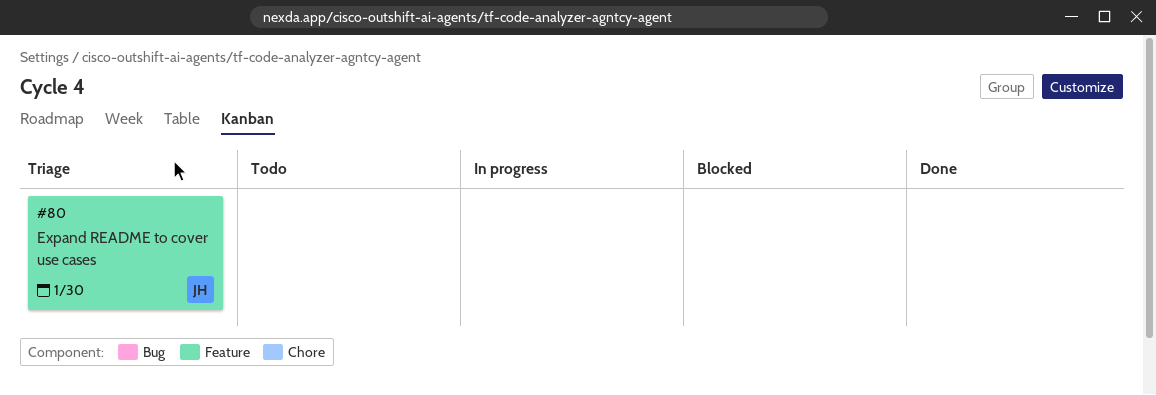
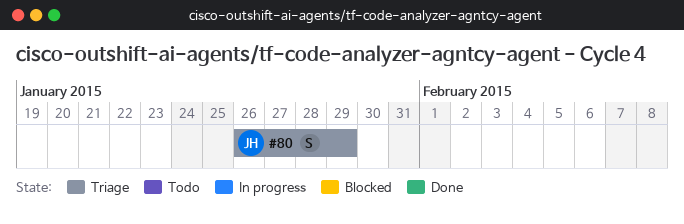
#80, due: Jan 30 -> Jan 29

